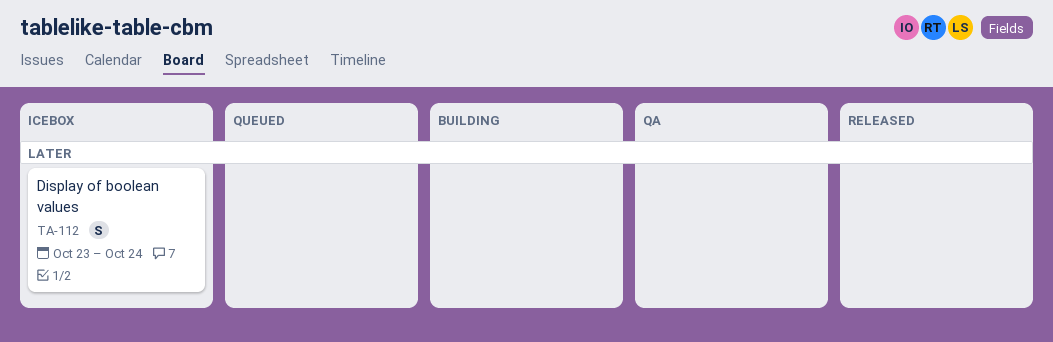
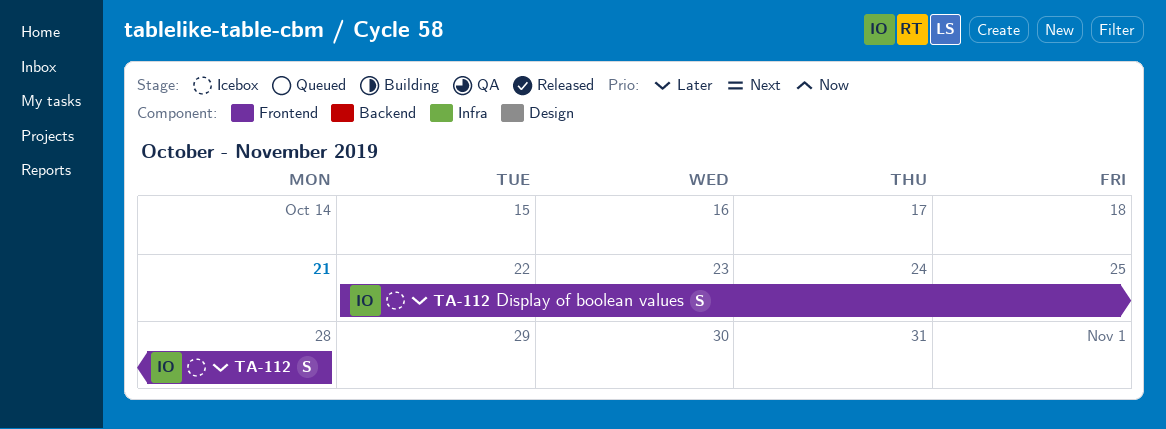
TA-112, start: Oct 23 -> Oct 22
TA-112, due: Oct 24 -> Oct 28

